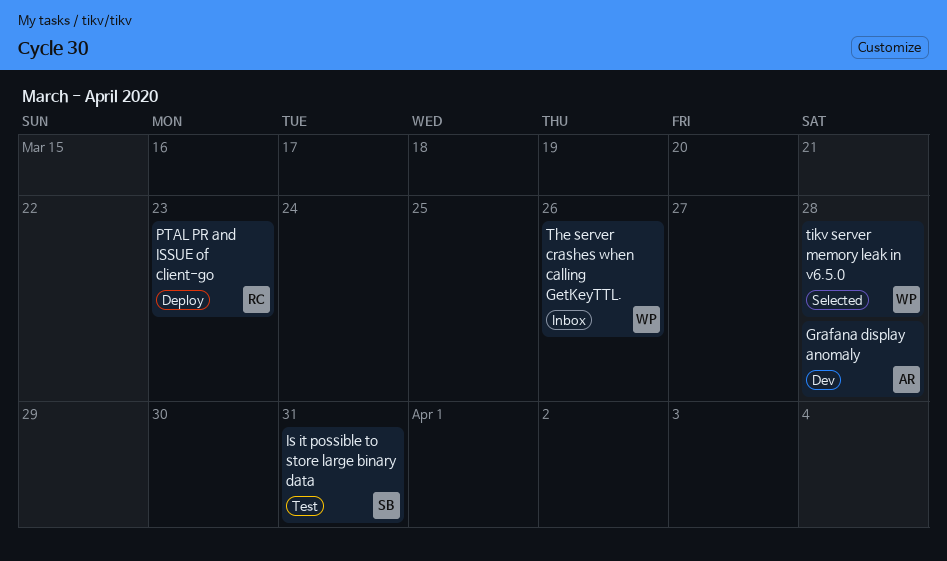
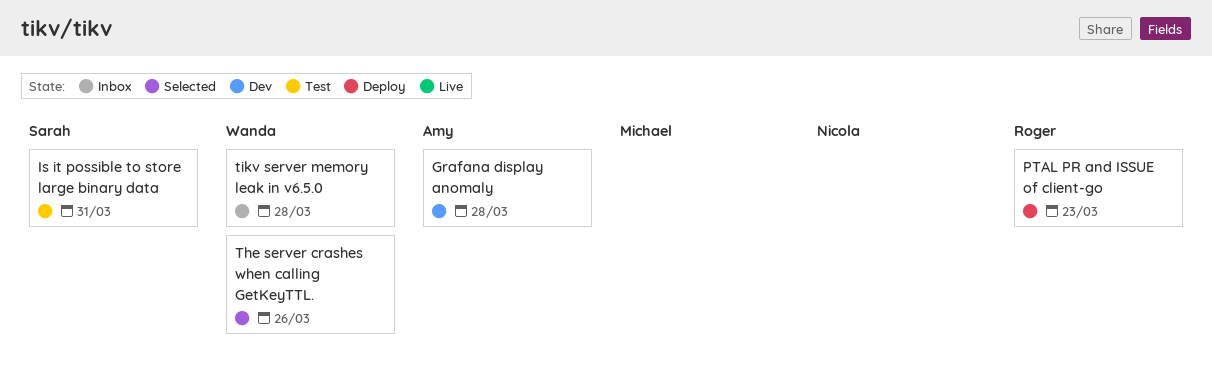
The server crashes when calling GetKeyTTL., status: Inbox -> Selected
tikv server memory leak in v6.5.0, status: Selected -> Inbox

